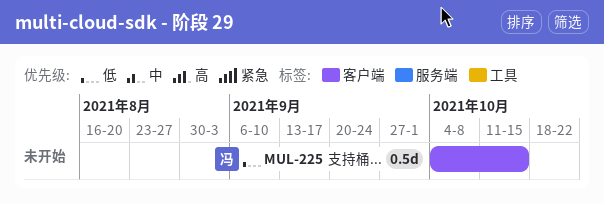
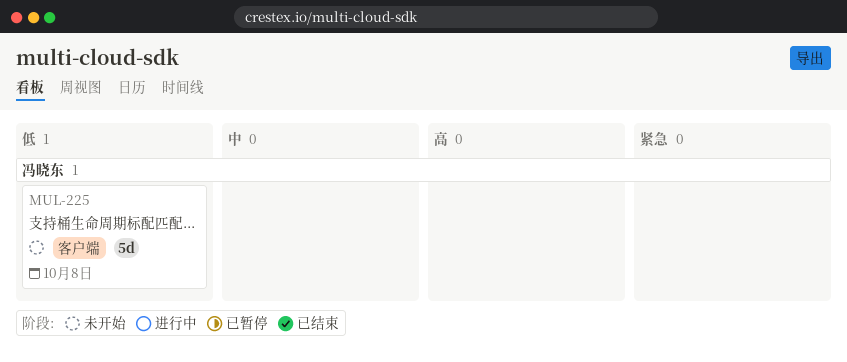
MUL-225, estimate: 0.5d -> 5d
MUL-225, due: Oct 15 -> Oct 8

